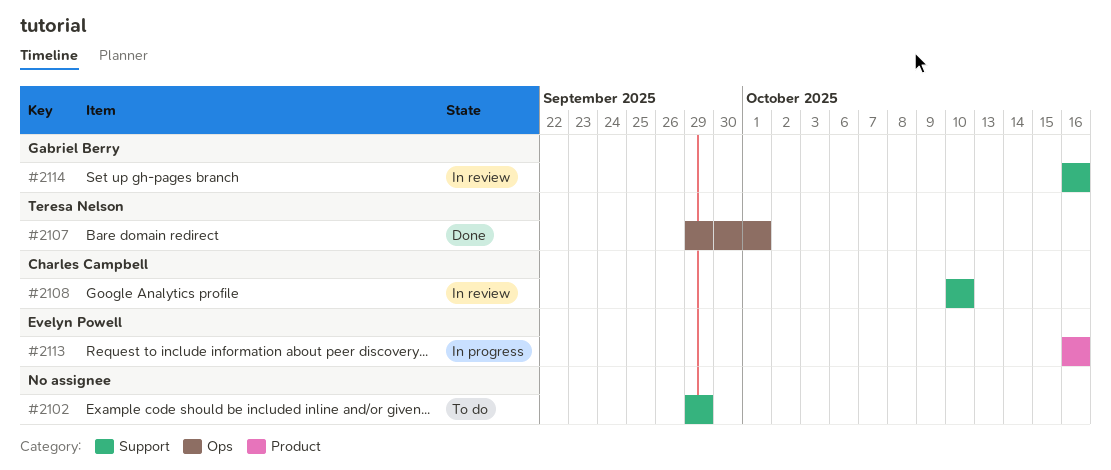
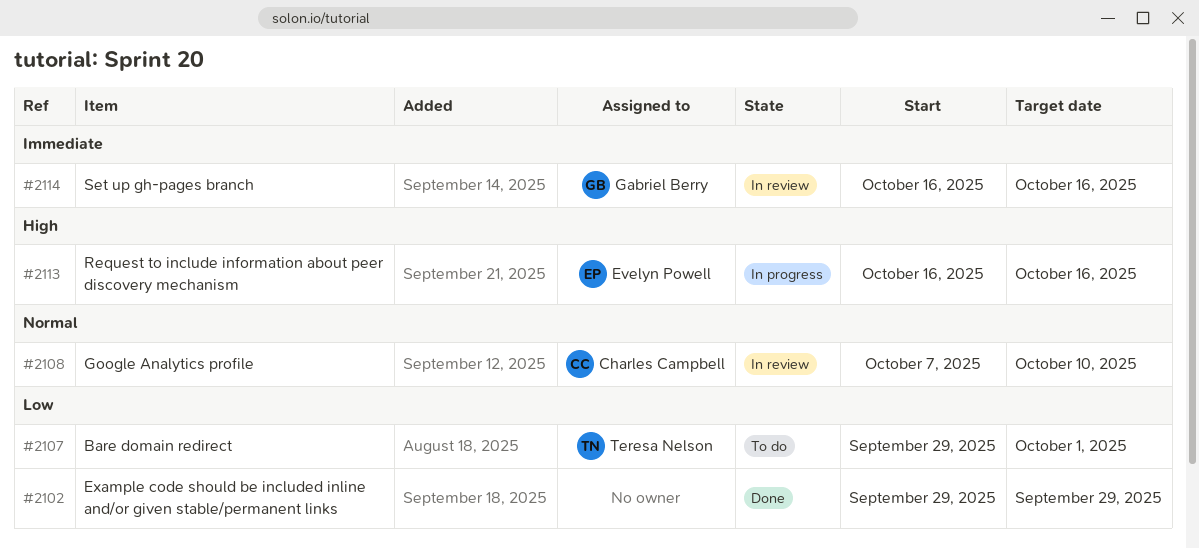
#2102, status: To do -> Done
#2107, status: Done -> To do
#2108, start: Oct 10 -> Oct 7

